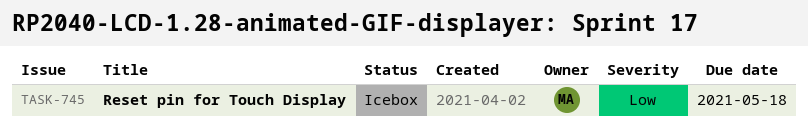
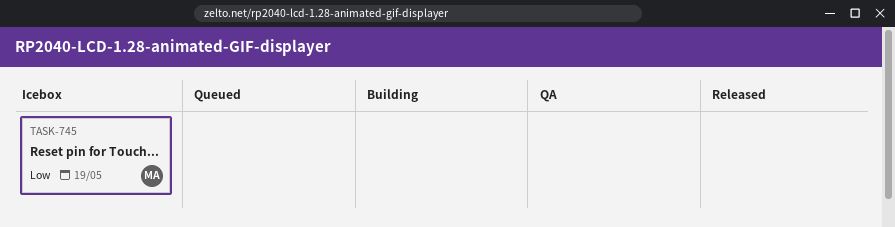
TASK-745, due: May 18 -> May 19

